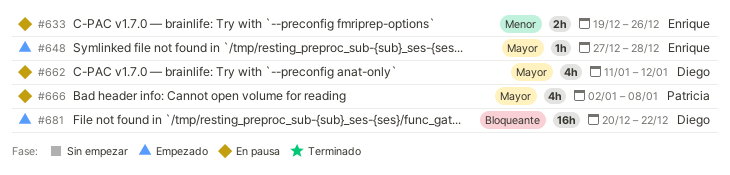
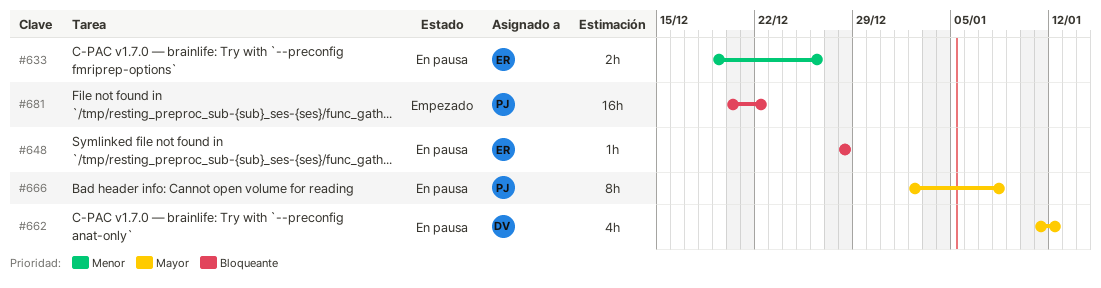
#648, status: Empezado -> En pausa
#648, priority: Mayor -> Bloqueante
#648, start: Dec 27 -> Dec 28
#666, estimate: 4h -> 8h
#681, owner: Diego -> Patricia

